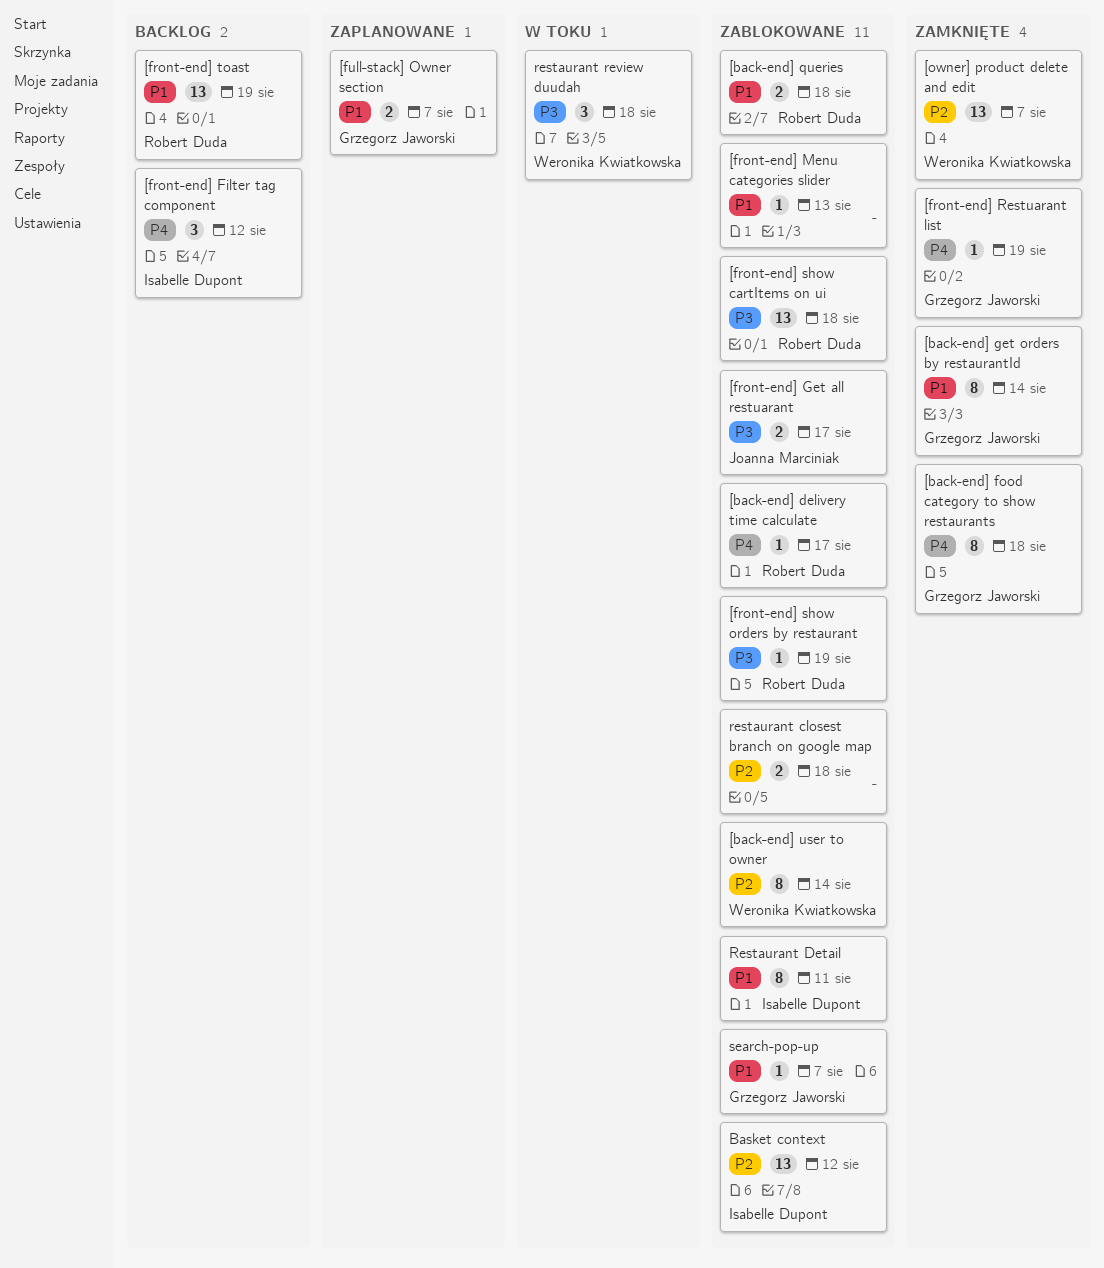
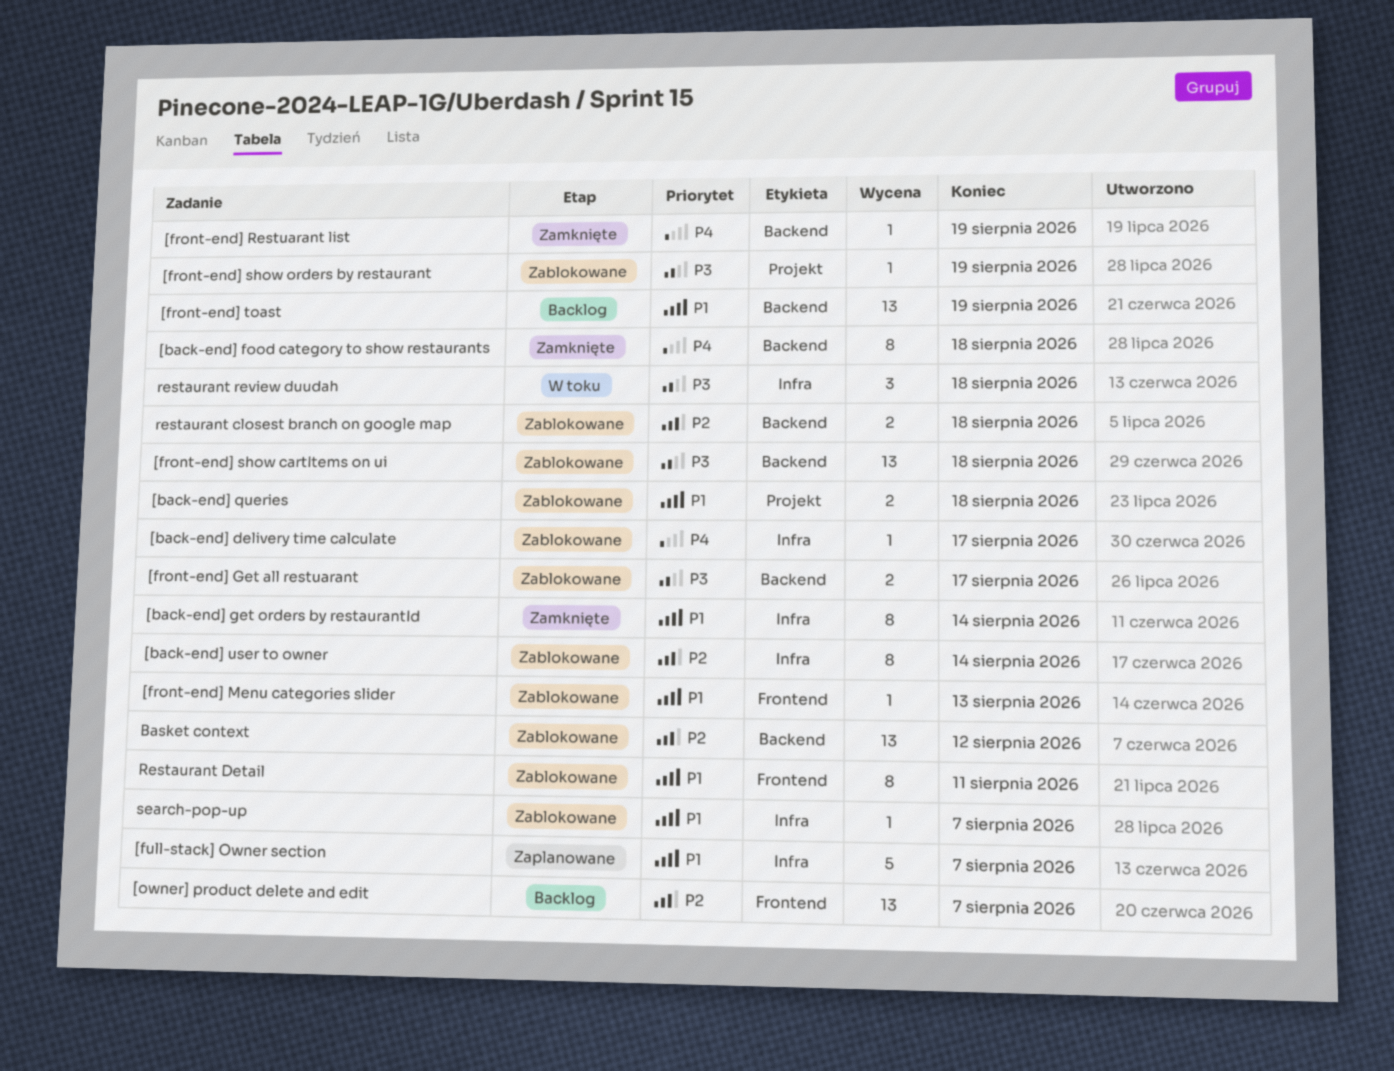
[front-end] Filter tag component: present -> none
[full-stack] Owner section, estimate: 2 -> 5
[owner] product delete and edit, status: Zamknięte -> Backlog

